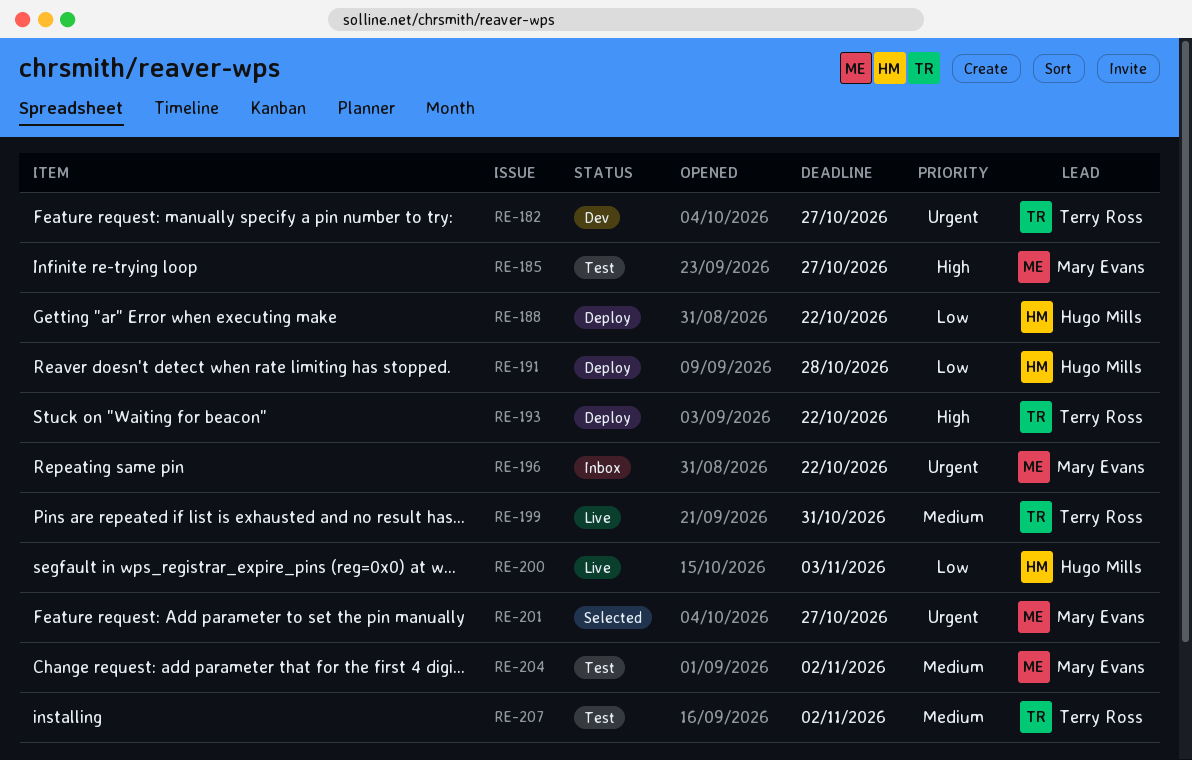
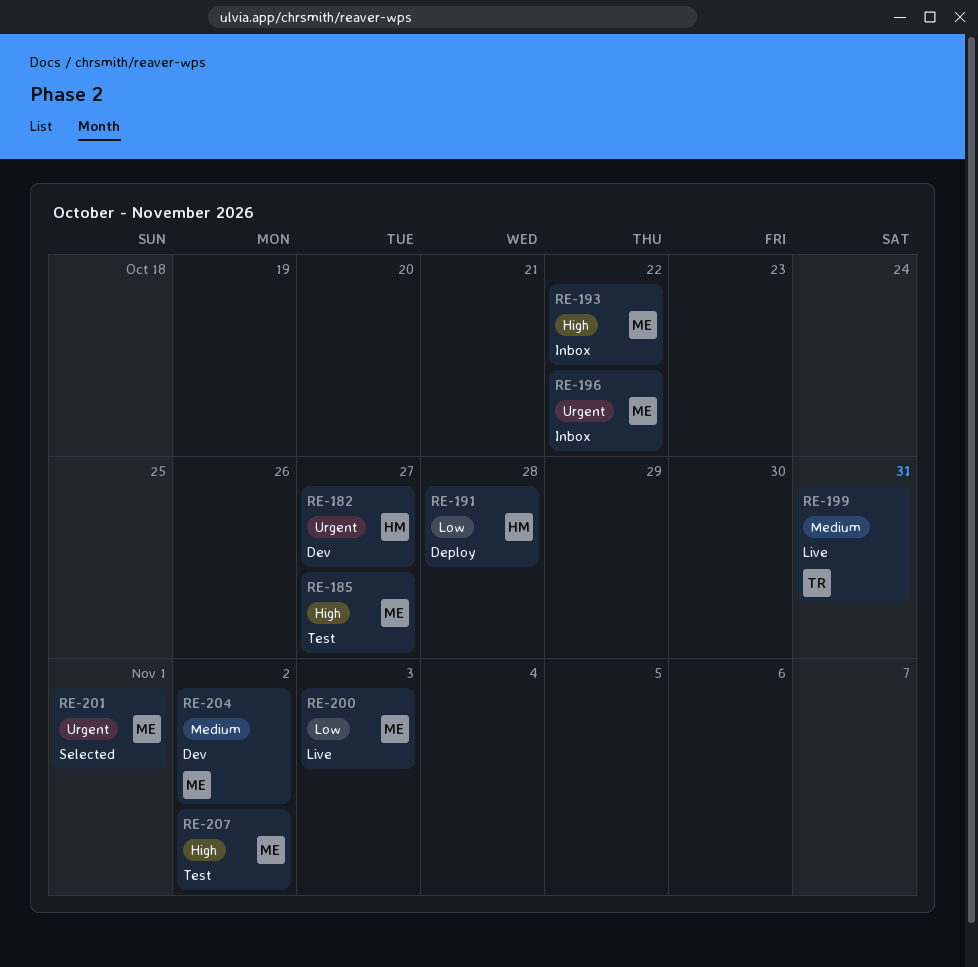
RE-182, owner: Terry Ross -> Hugo Mills
RE-188: present -> none
RE-193, status: Deploy -> Inbox
RE-193, owner: Terry Ross -> Mary Evans
RE-200, owner: Hugo Mills -> Mary Evans
RE-201, due: Oct 27 -> Nov 1
RE-204, status: Test -> Dev
RE-207, owner: Terry Ross -> Mary Evans
RE-207, priority: Medium -> High

